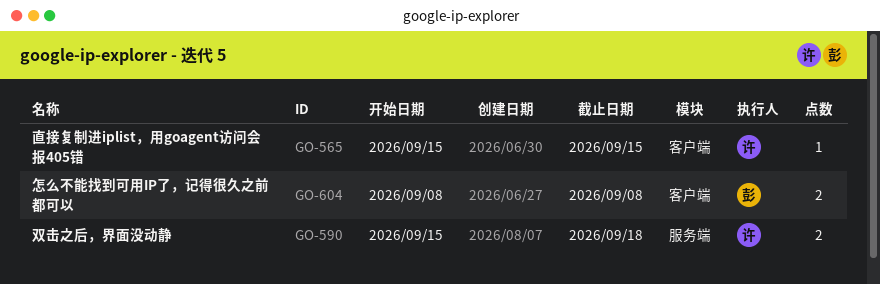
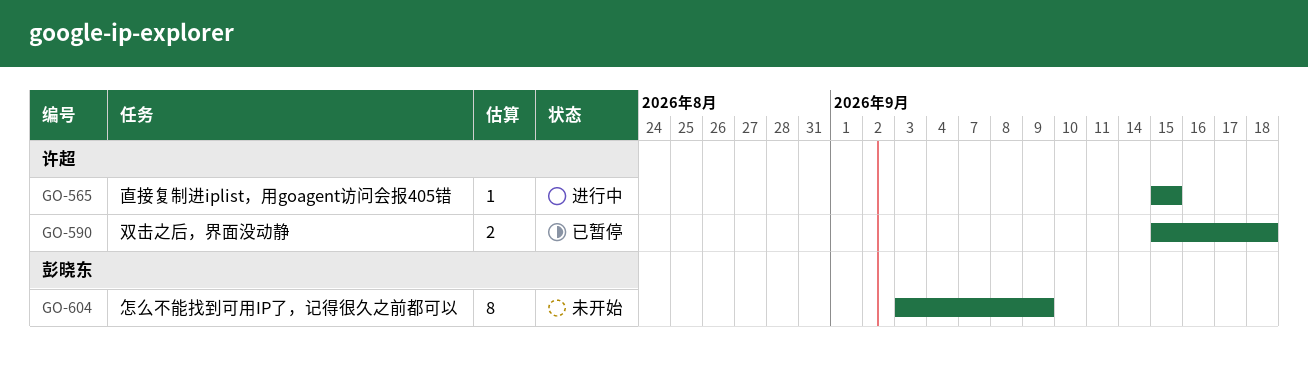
GO-604, estimate: 2 -> 8
GO-604, start: Sep 8 -> Sep 3
GO-604, due: Sep 8 -> Sep 9

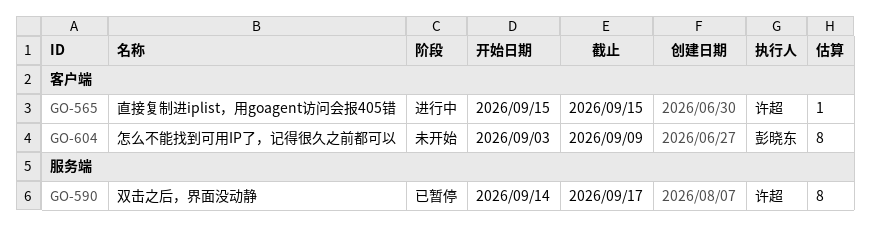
GO-590, estimate: 2 -> 8
GO-590, start: Sep 15 -> Sep 14
GO-590, due: Sep 18 -> Sep 17

